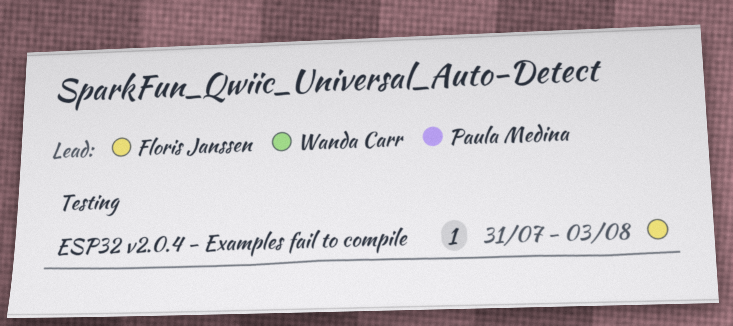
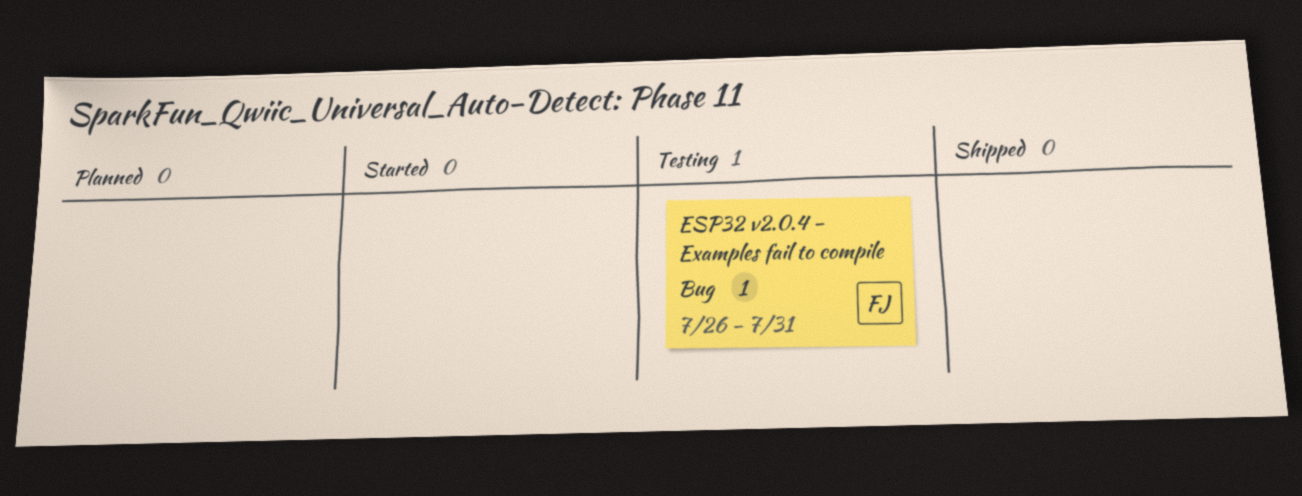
ESP32 v2.0.4 - Examples fail to compile, start: Jul 31 -> Jul 26
ESP32 v2.0.4 - Examples fail to compile, due: Aug 3 -> Jul 31

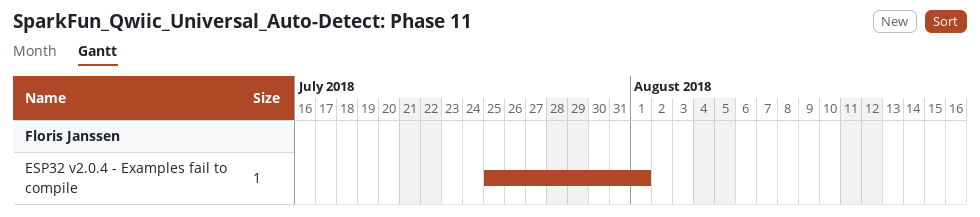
ESP32 v2.0.4 - Examples fail to compile, start: Jul 26 -> Jul 25
ESP32 v2.0.4 - Examples fail to compile, due: Jul 31 -> Aug 1

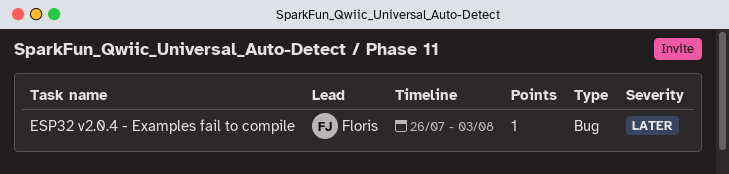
ESP32 v2.0.4 - Examples fail to compile, start: Jul 25 -> Jul 26
ESP32 v2.0.4 - Examples fail to compile, due: Aug 1 -> Aug 3

